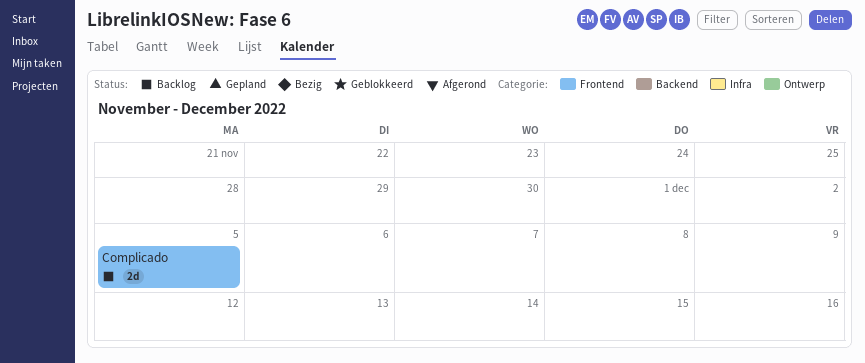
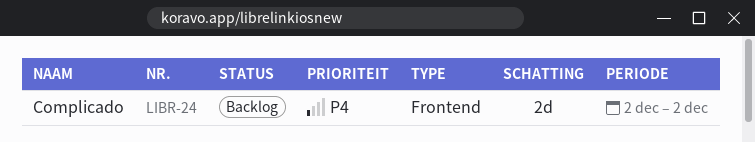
Complicado, due: Dec 5 -> Dec 2

